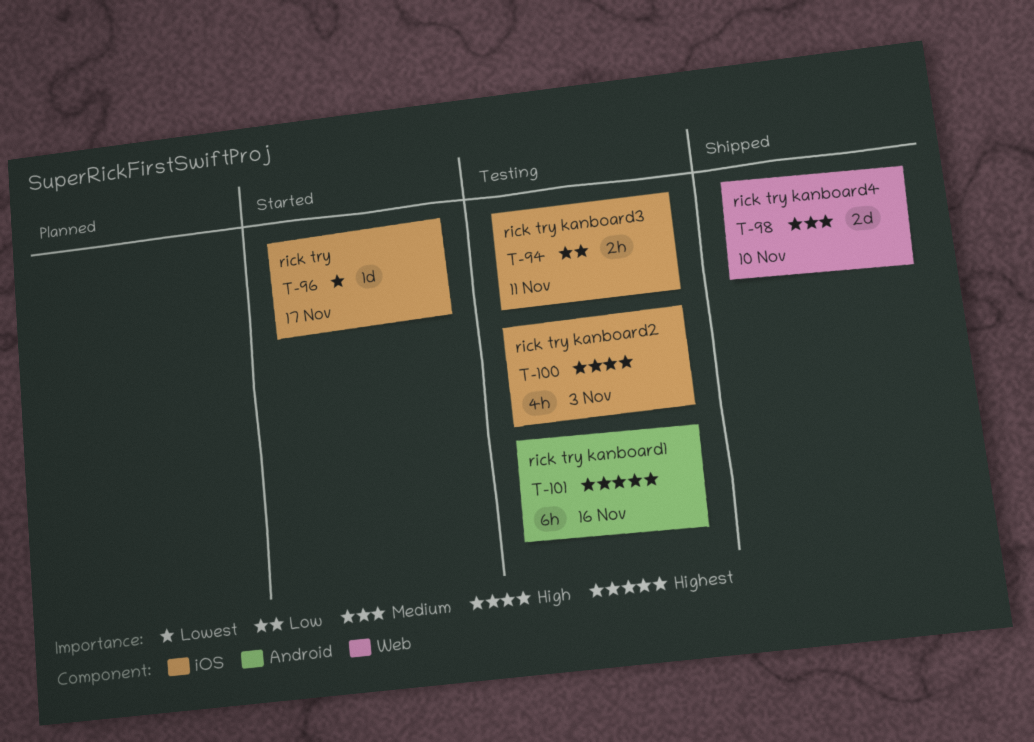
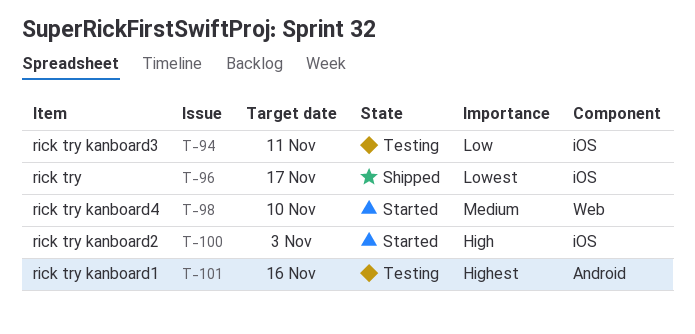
T-96, status: Started -> Shipped
T-98, status: Shipped -> Started
T-100, status: Testing -> Started

